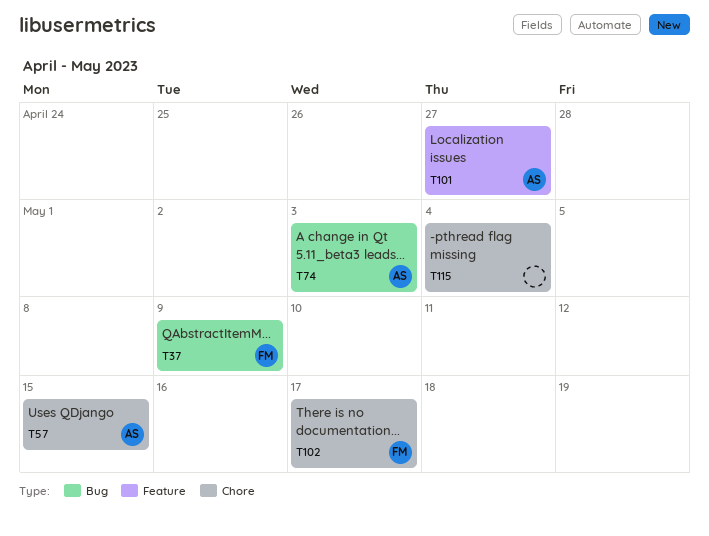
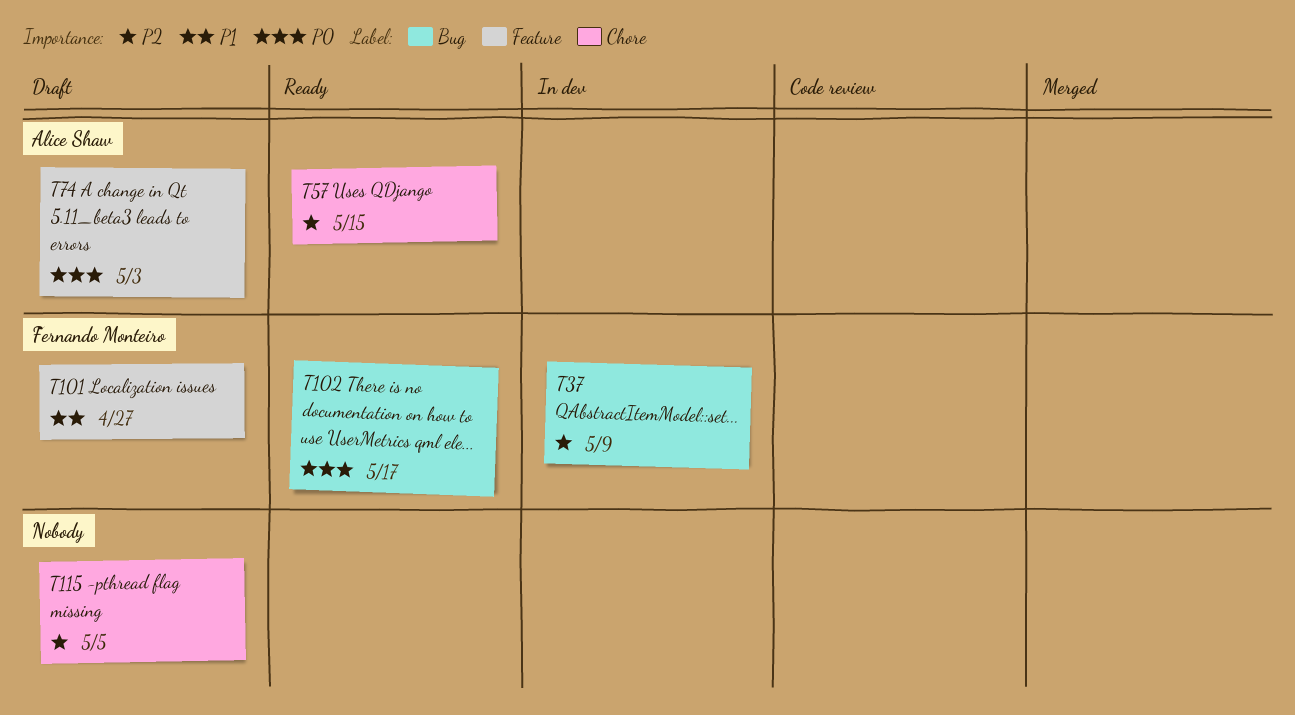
T74, label: Bug -> Feature
T101, owner: Alice Shaw -> Fernando Monteiro
T102, label: Chore -> Bug
T115, due: May 4 -> May 5

